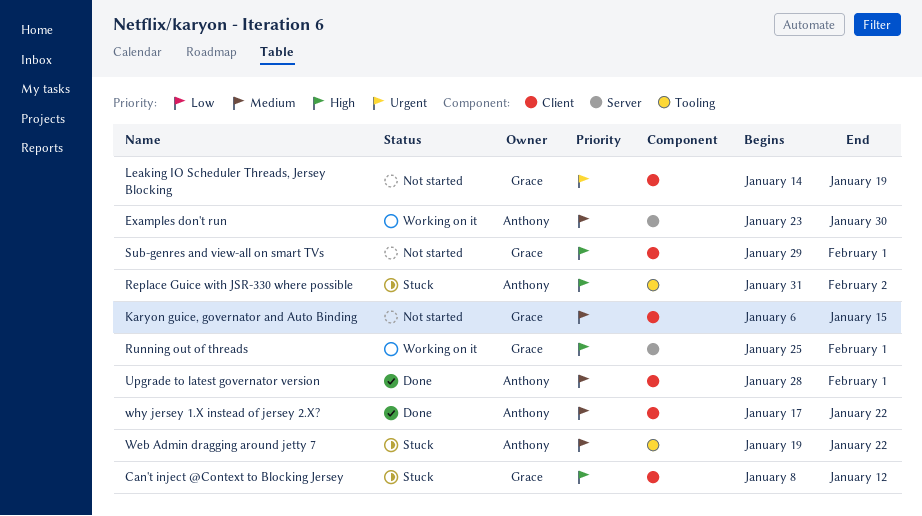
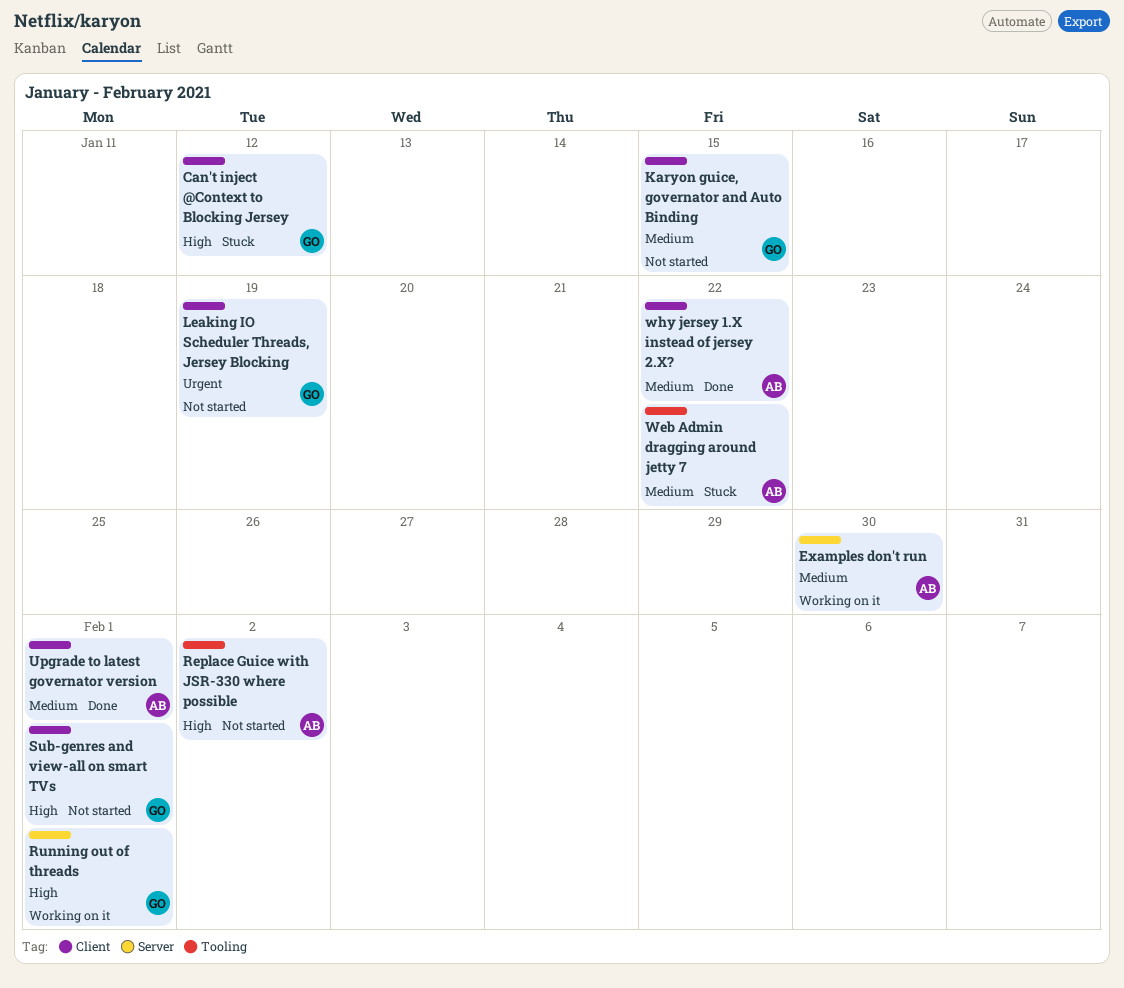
Replace Guice with JSR-330 where possible, status: Stuck -> Not started

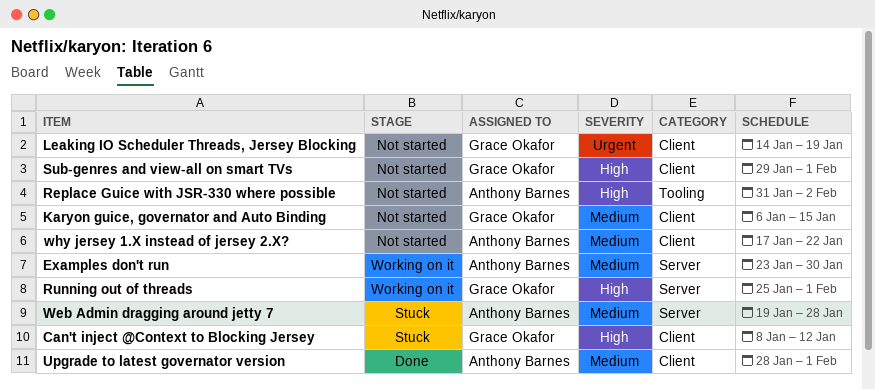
Web Admin dragging around jetty 7, label: Tooling -> Server
Web Admin dragging around jetty 7, due: Jan 22 -> Jan 28
why jersey 1.X instead of jersey 2.X?, status: Done -> Not started

